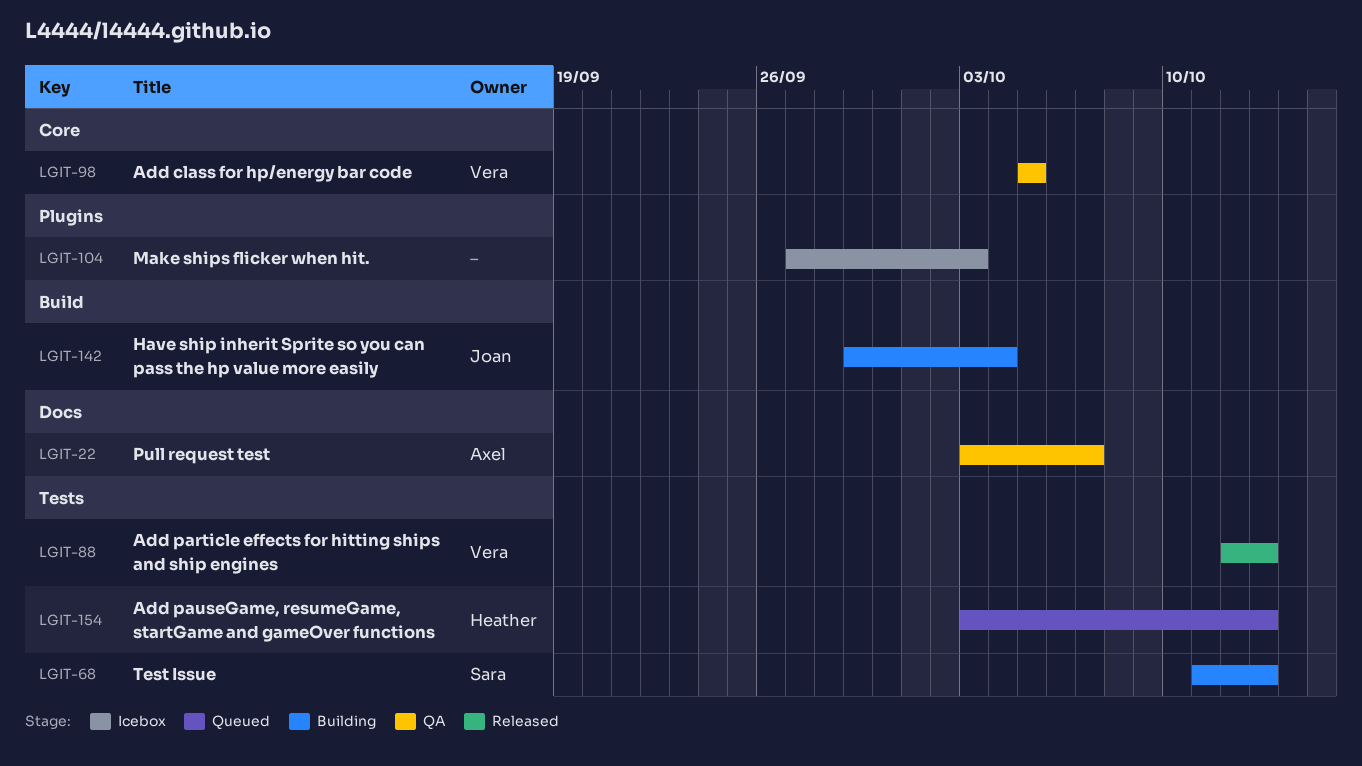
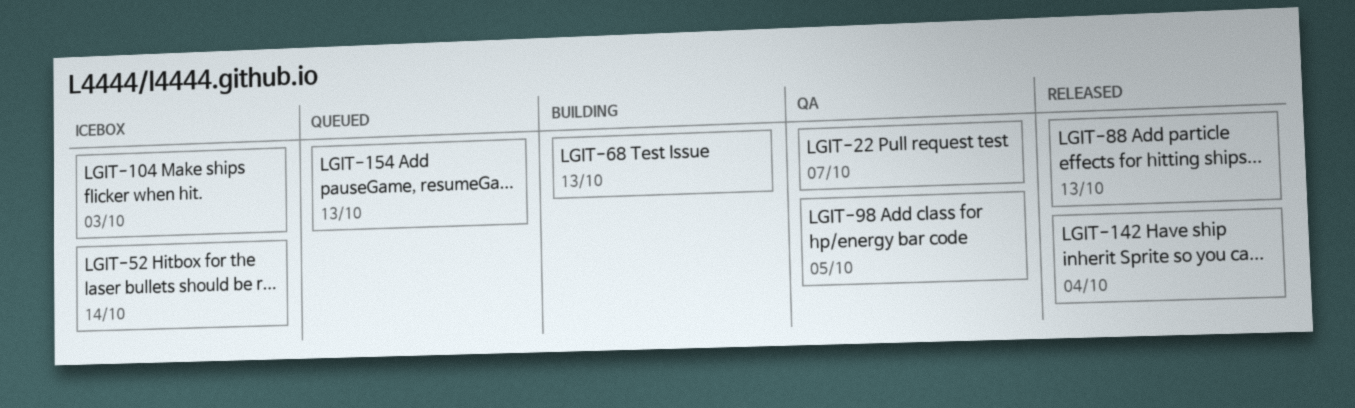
LGIT-52: none -> present
LGIT-142, status: Building -> Released

